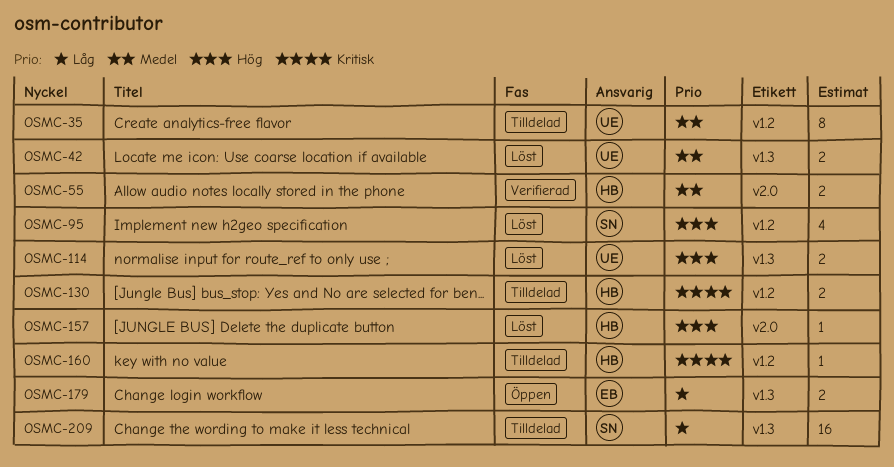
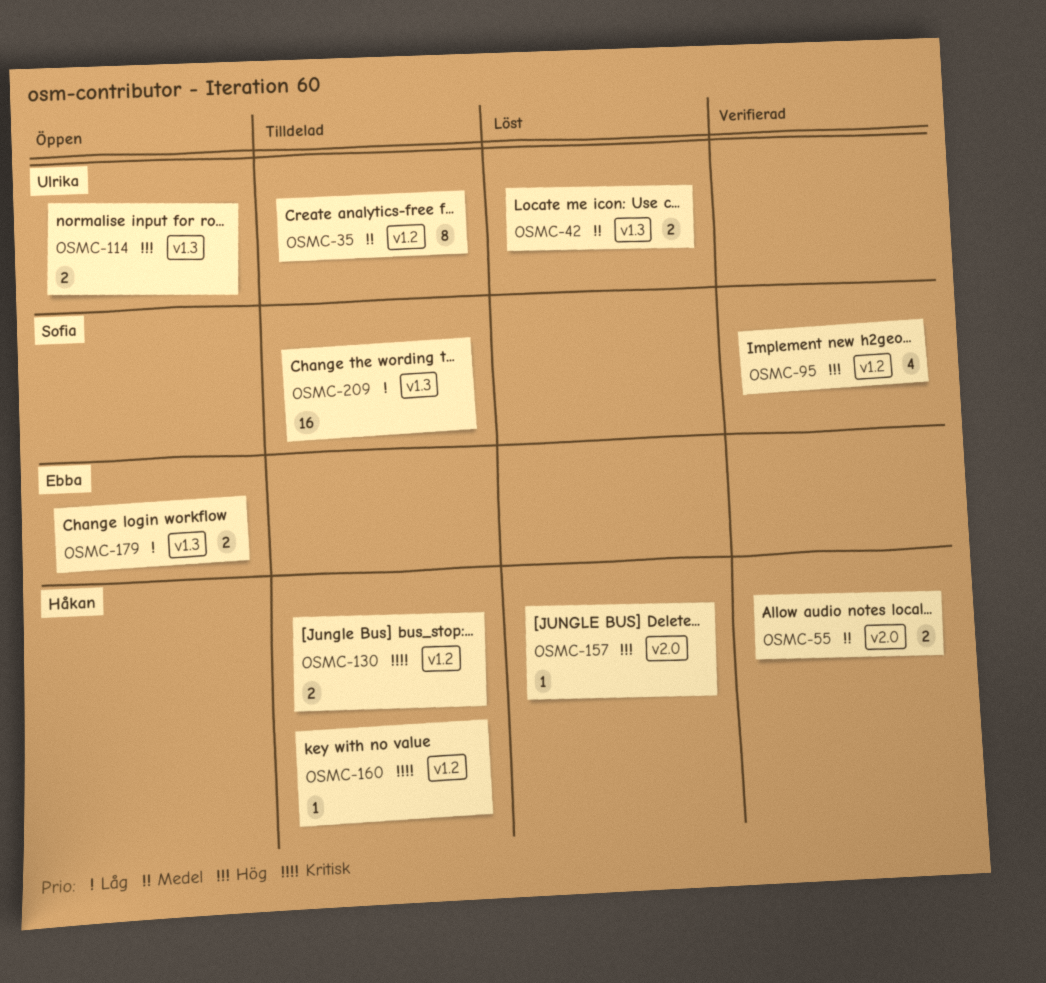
OSMC-95, status: Löst -> Verifierad
OSMC-114, status: Löst -> Öppen

